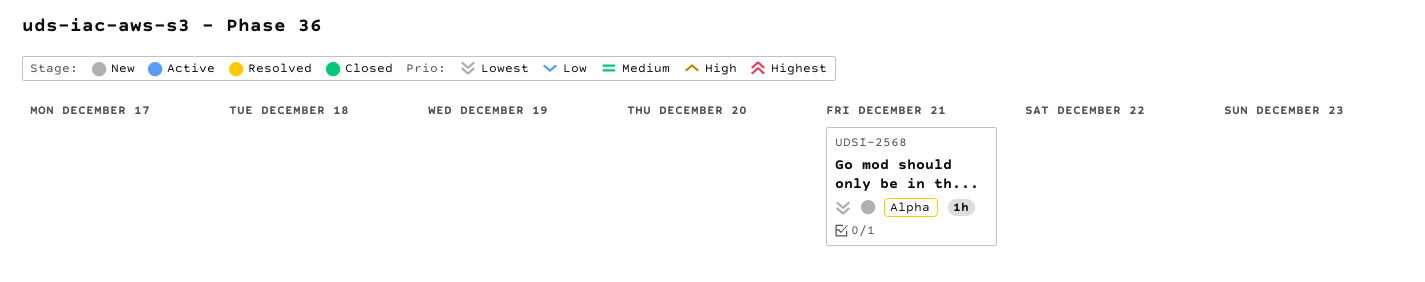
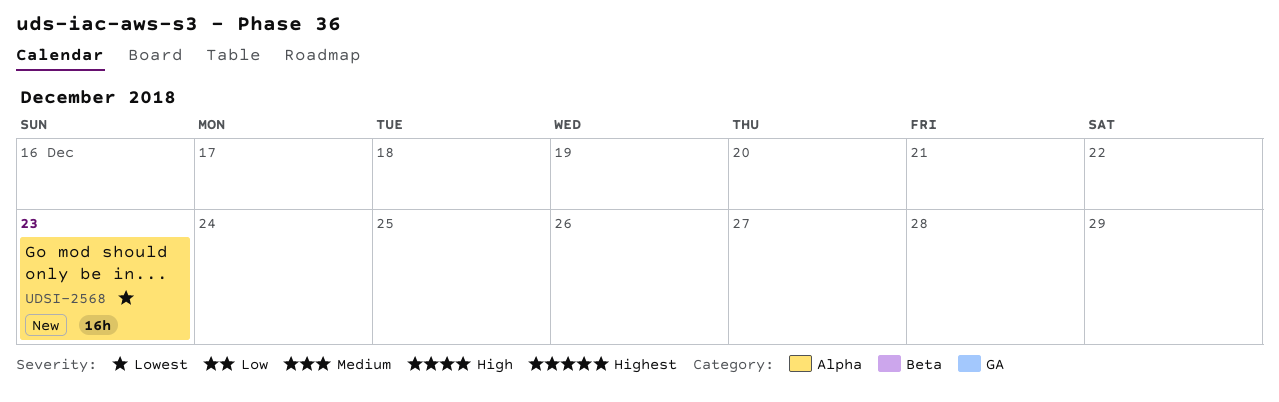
UDSI-2568, estimate: 1h -> 16h
UDSI-2568, due: Dec 21 -> Dec 23

